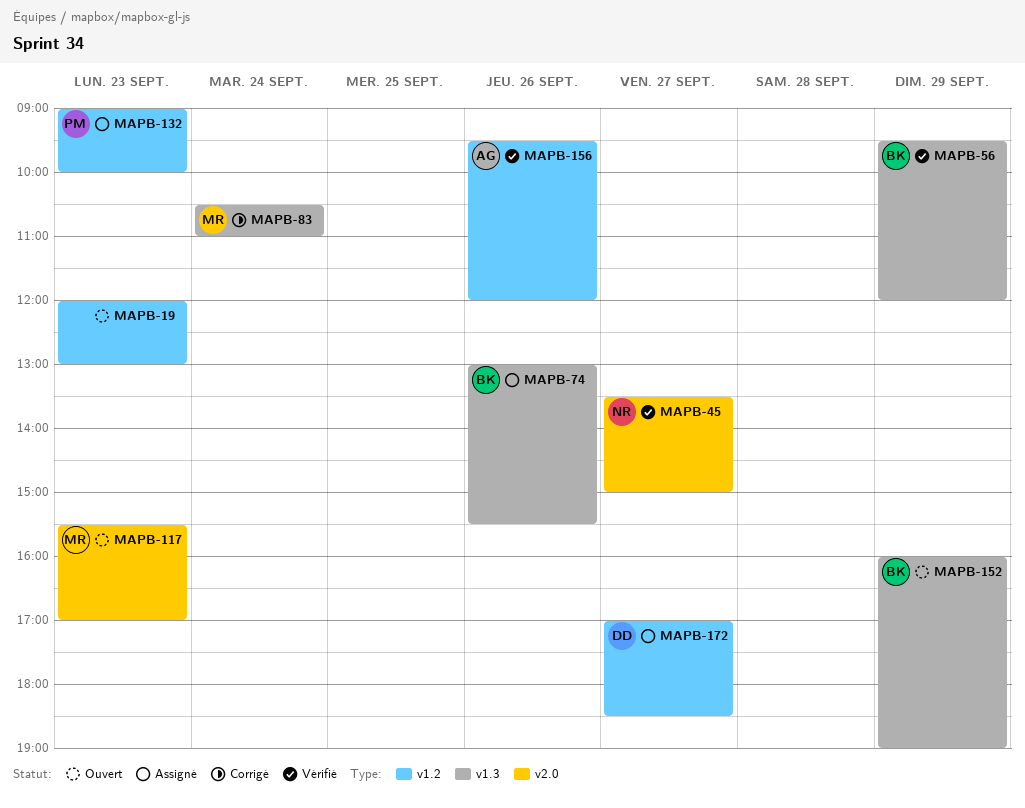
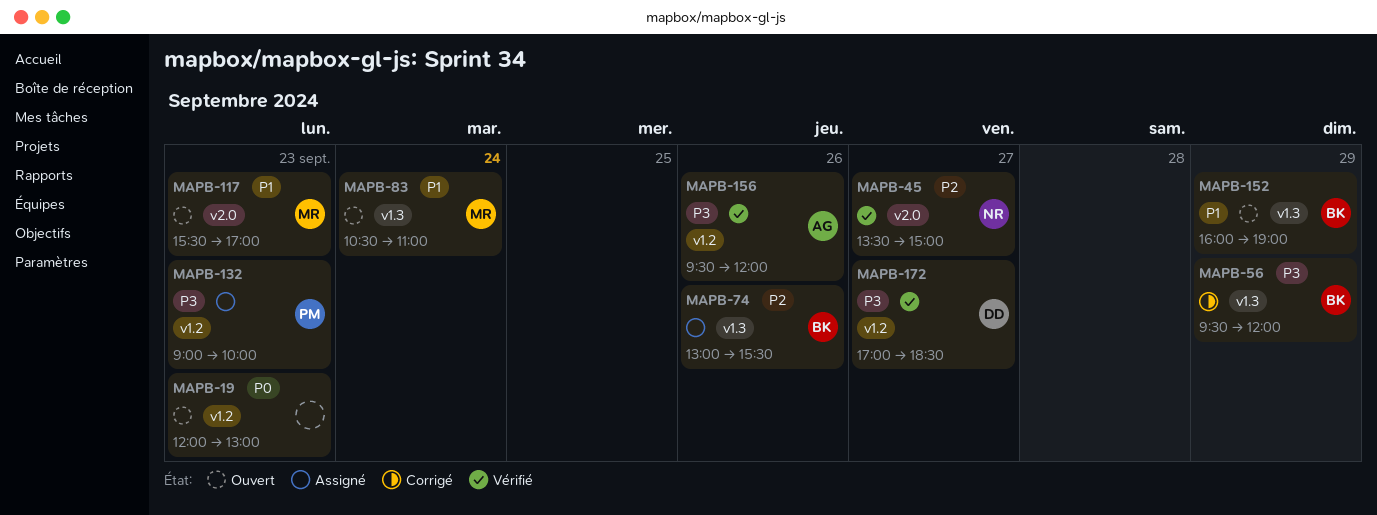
MAPB-56, status: Vérifié -> Corrigé
MAPB-83, status: Corrigé -> Ouvert
MAPB-172, status: Assigné -> Vérifié

